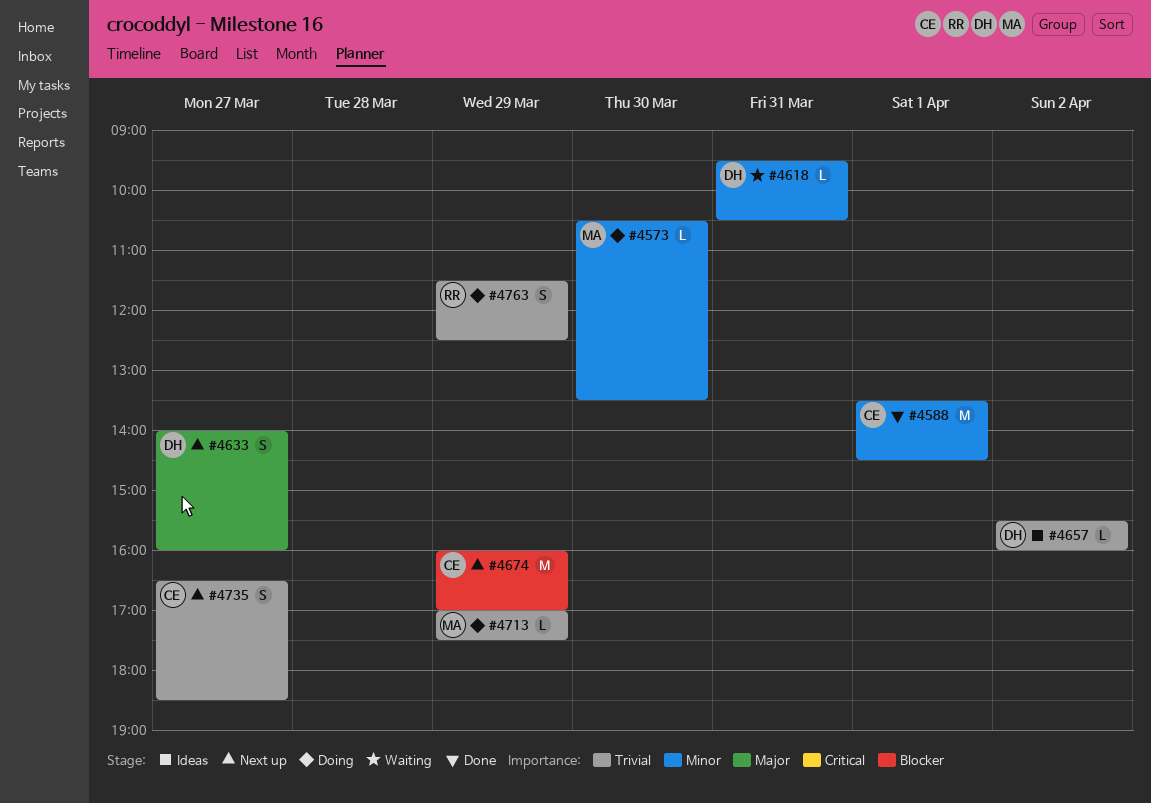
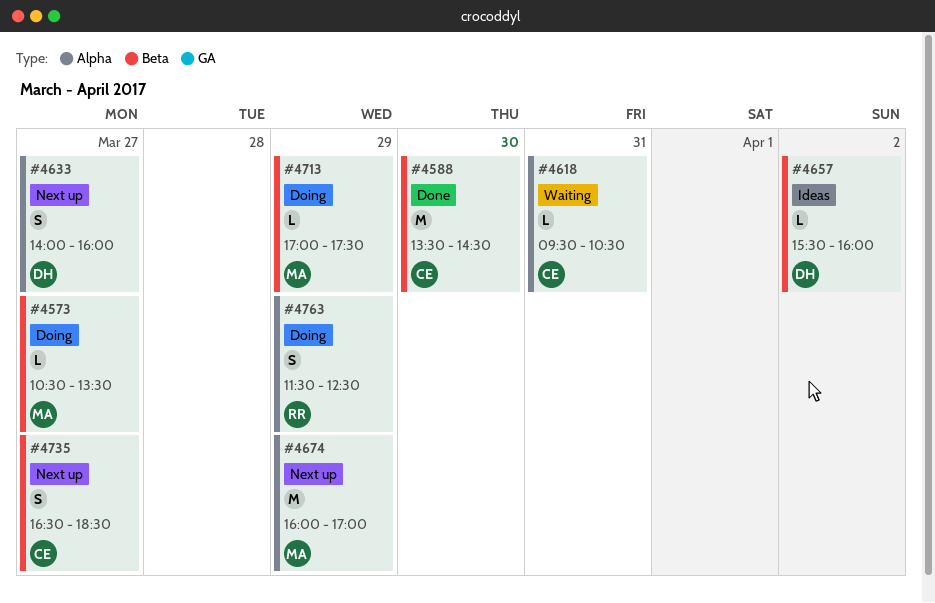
#4573, day: Mar 30 -> Mar 27
#4588, day: Apr 1 -> Mar 30
#4618, owner: DH -> CE
#4674, owner: CE -> MA

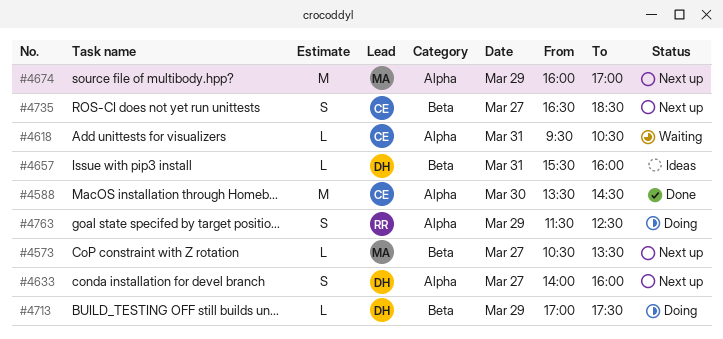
#4573, status: Doing -> Next up
#4588, label: Beta -> Alpha
#4657, day: Apr 2 -> Mar 31
#4713, owner: MA -> DH

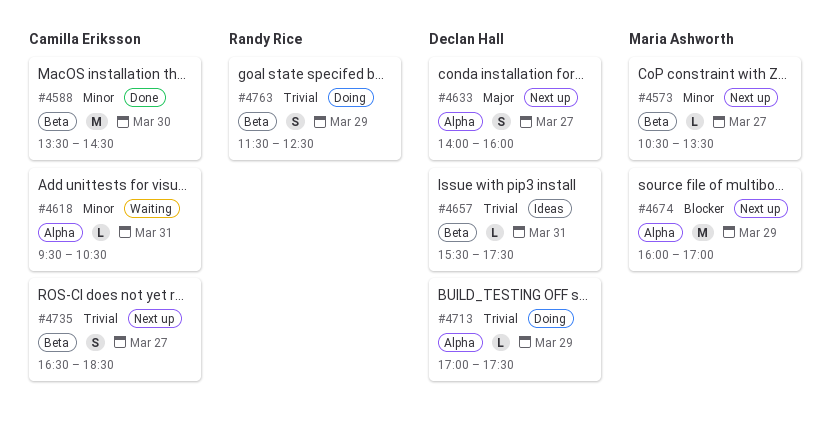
#4588, label: Alpha -> Beta
#4657, ends: 16:00 -> 17:30
#4713, label: Beta -> Alpha
#4763, label: Alpha -> Beta

